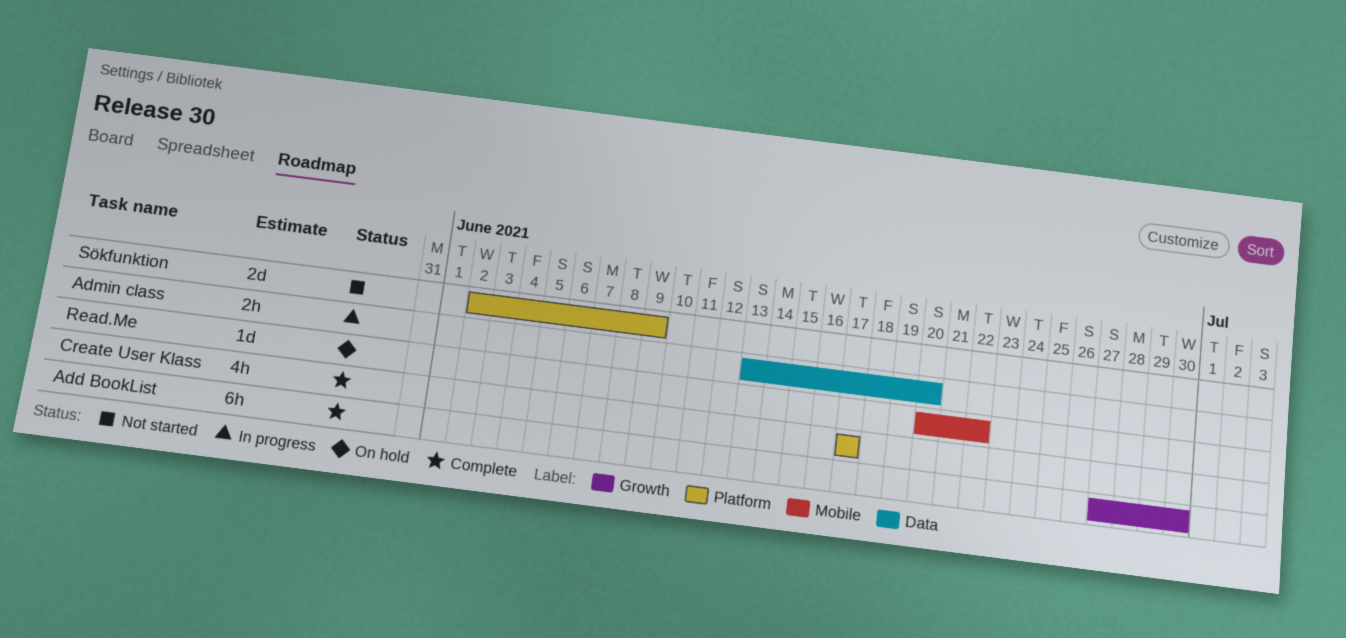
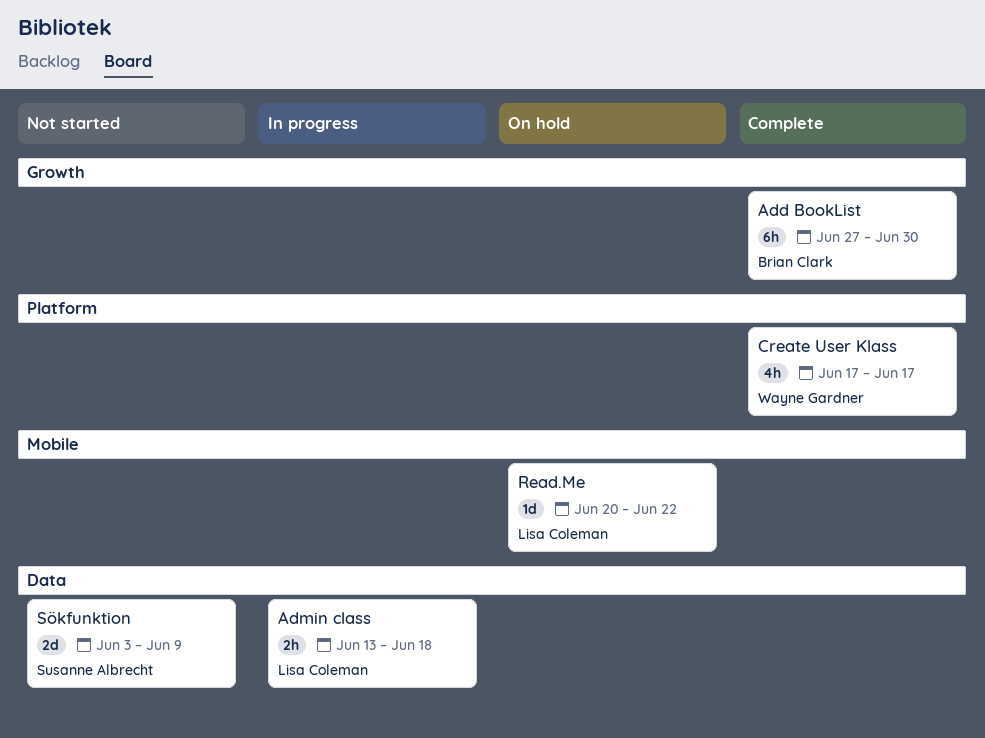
Admin class, due: Jun 20 -> Jun 18
Sökfunktion, label: Platform -> Data
Sökfunktion, start: Jun 2 -> Jun 3

